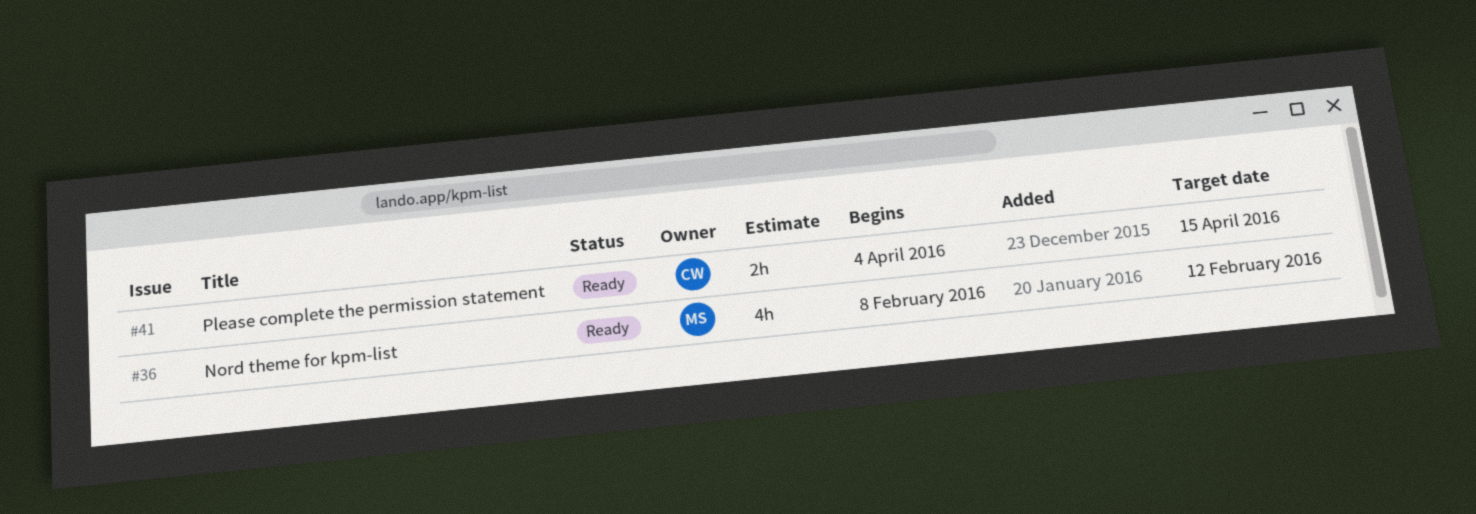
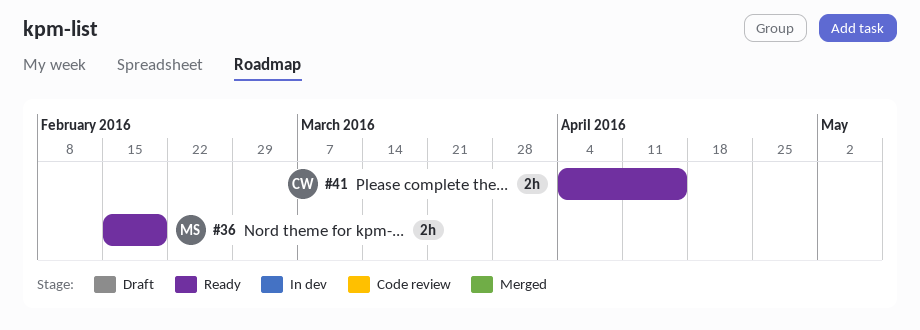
#36, estimate: 4h -> 2h
#36, start: Feb 8 -> Feb 15
#36, due: Feb 12 -> Feb 19

